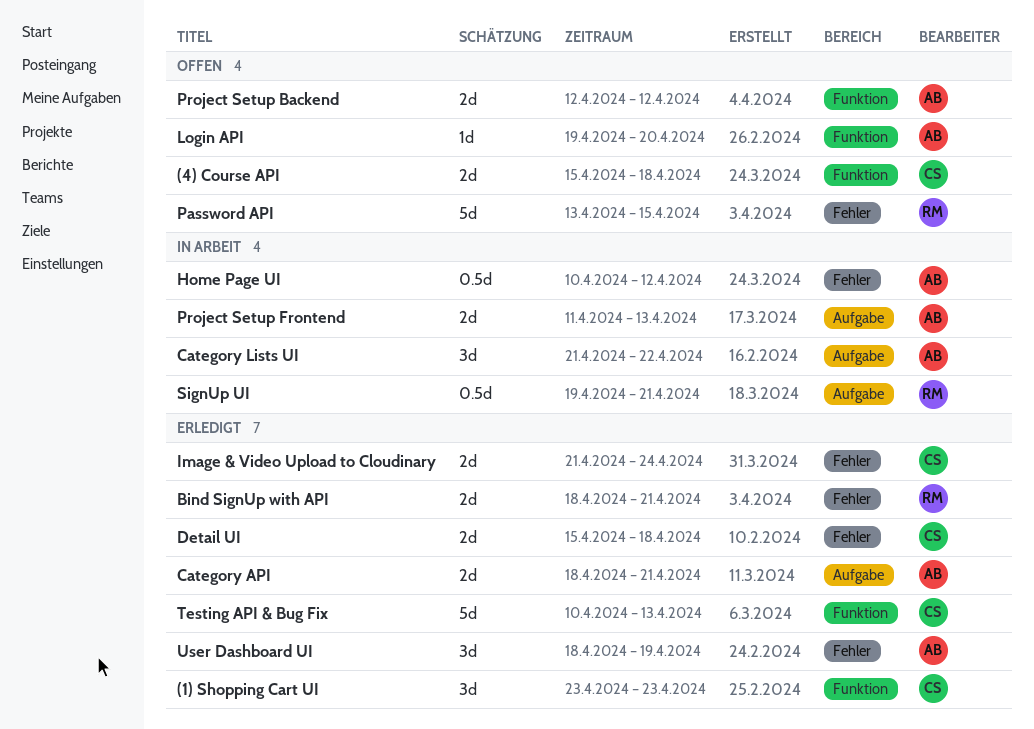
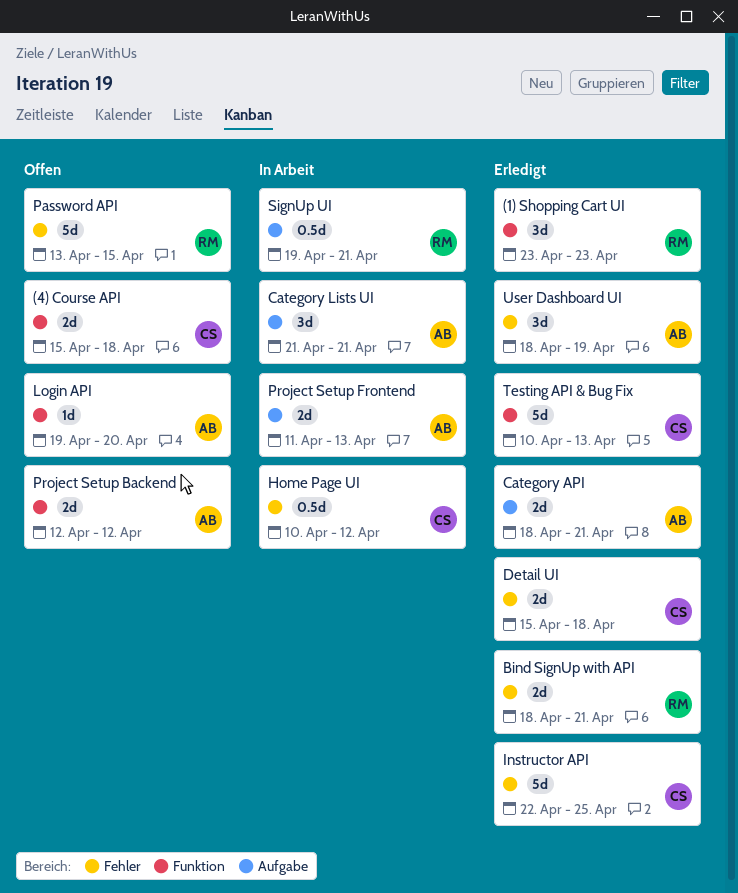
(1) Shopping Cart UI, owner: CS -> RM
Category Lists UI, due: Apr 22 -> Apr 21
Home Page UI, owner: AB -> CS
Image & Video Upload to Cloudinary: present -> none
Instructor API: none -> present

